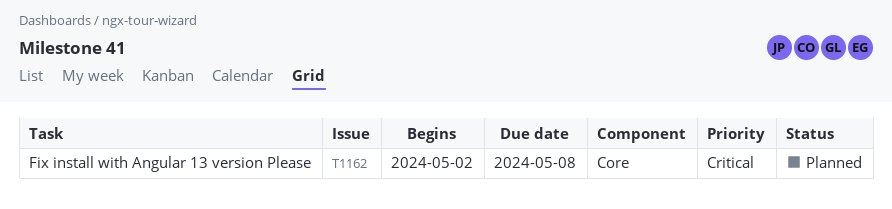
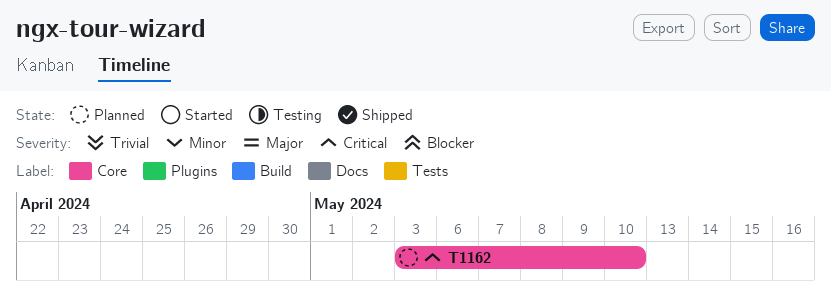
T1162, start: May 2 -> May 3
T1162, due: May 8 -> May 10

